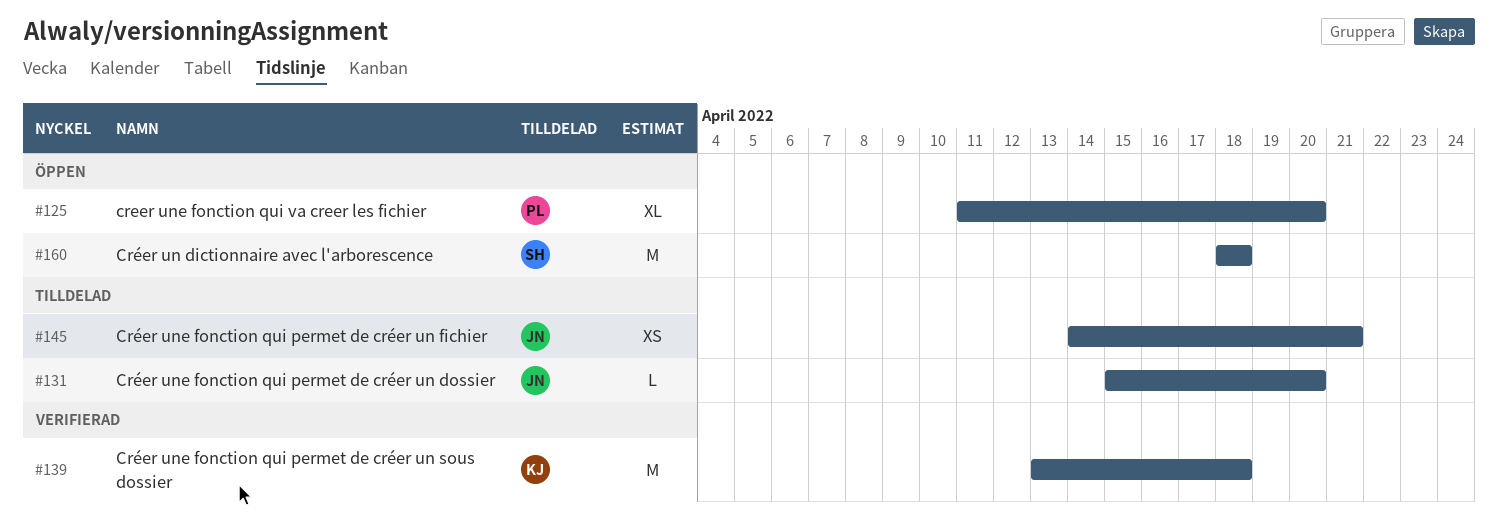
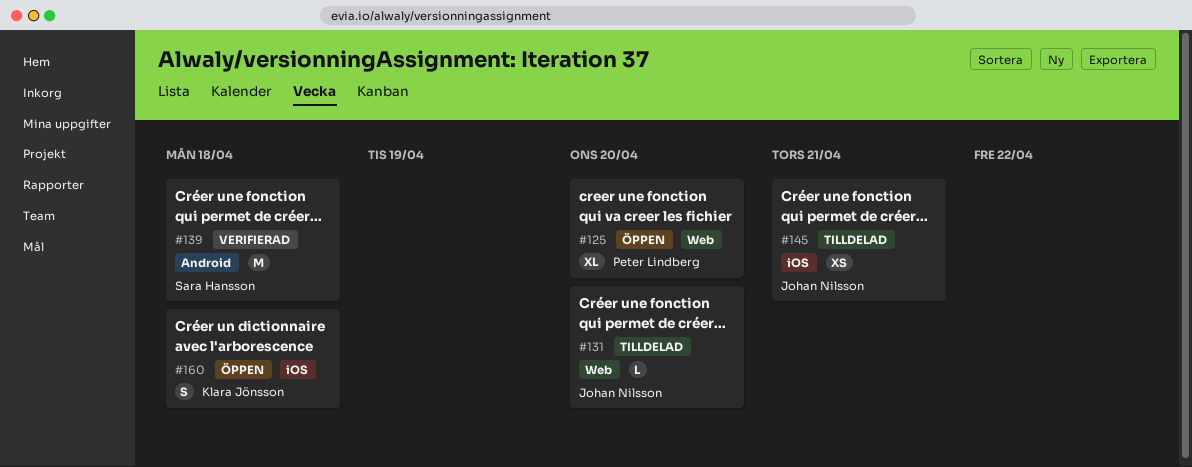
#139, owner: Klara Jönsson -> Sara Hansson
#160, owner: Sara Hansson -> Klara Jönsson
#160, estimate: M -> S

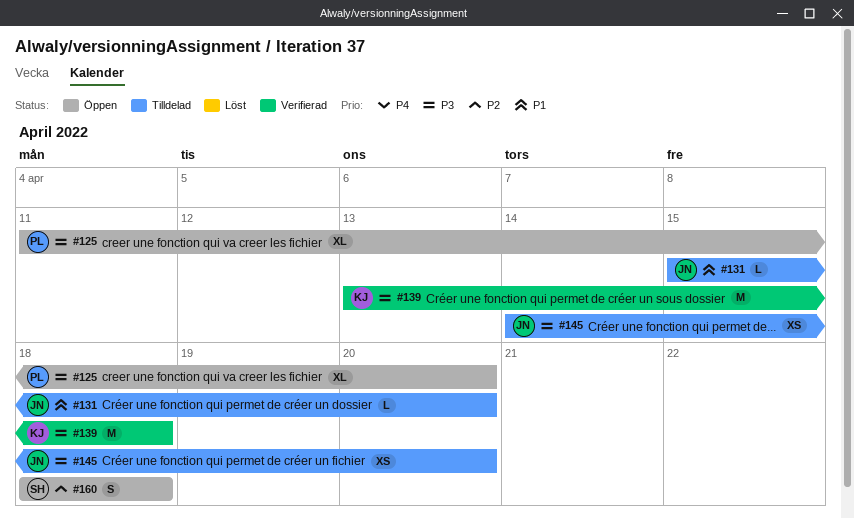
#139, owner: Sara Hansson -> Klara Jönsson
#145, due: Apr 21 -> Apr 20
#160, owner: Klara Jönsson -> Sara Hansson

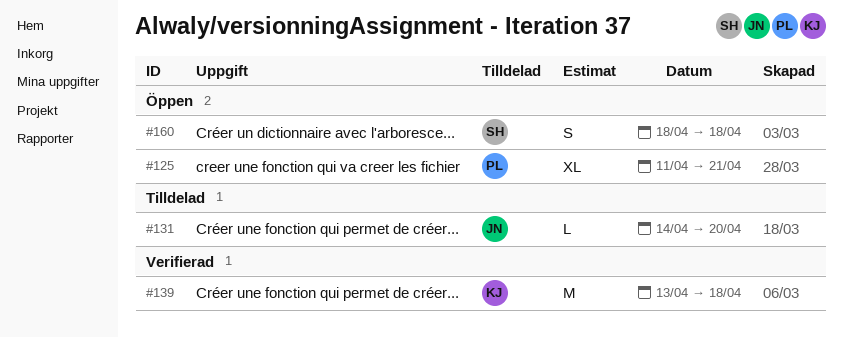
#125, due: Apr 20 -> Apr 21
#131, start: Apr 15 -> Apr 14
#145: present -> none

